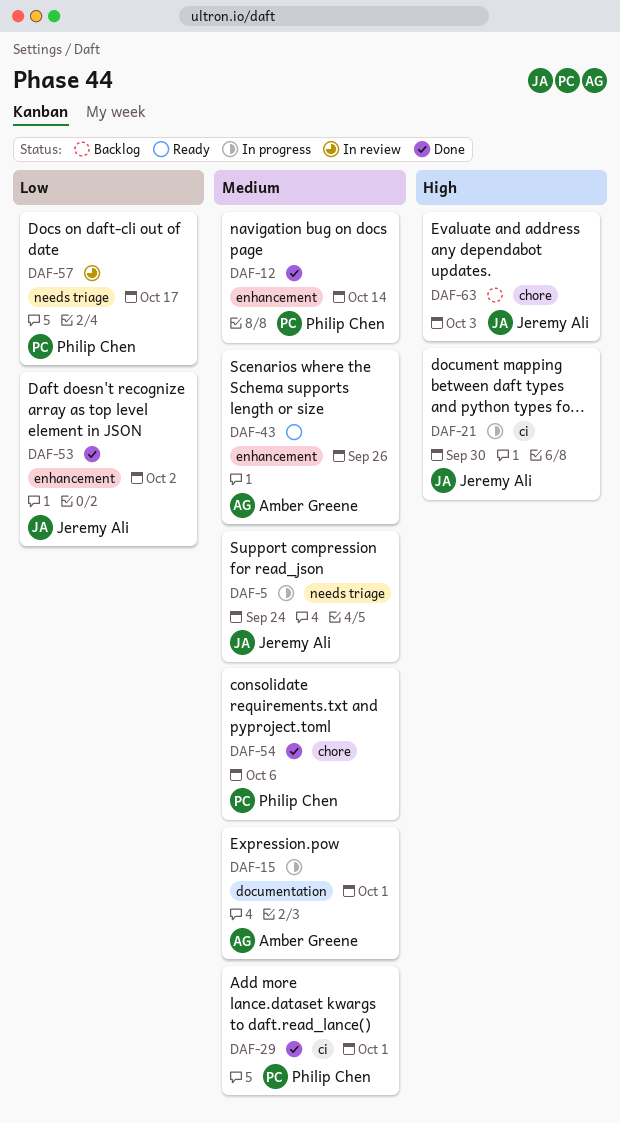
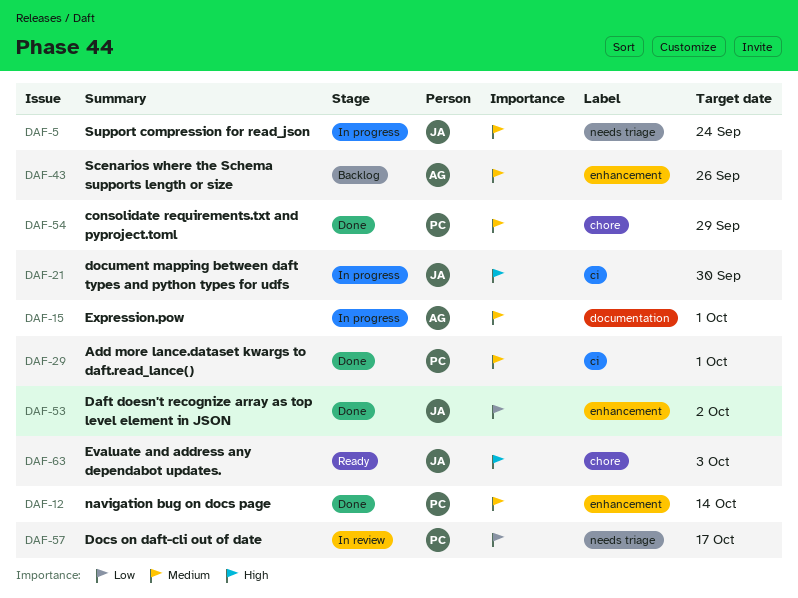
DAF-43, status: Ready -> Backlog
DAF-54, due: Oct 6 -> Sep 29
DAF-63, status: Backlog -> Ready

